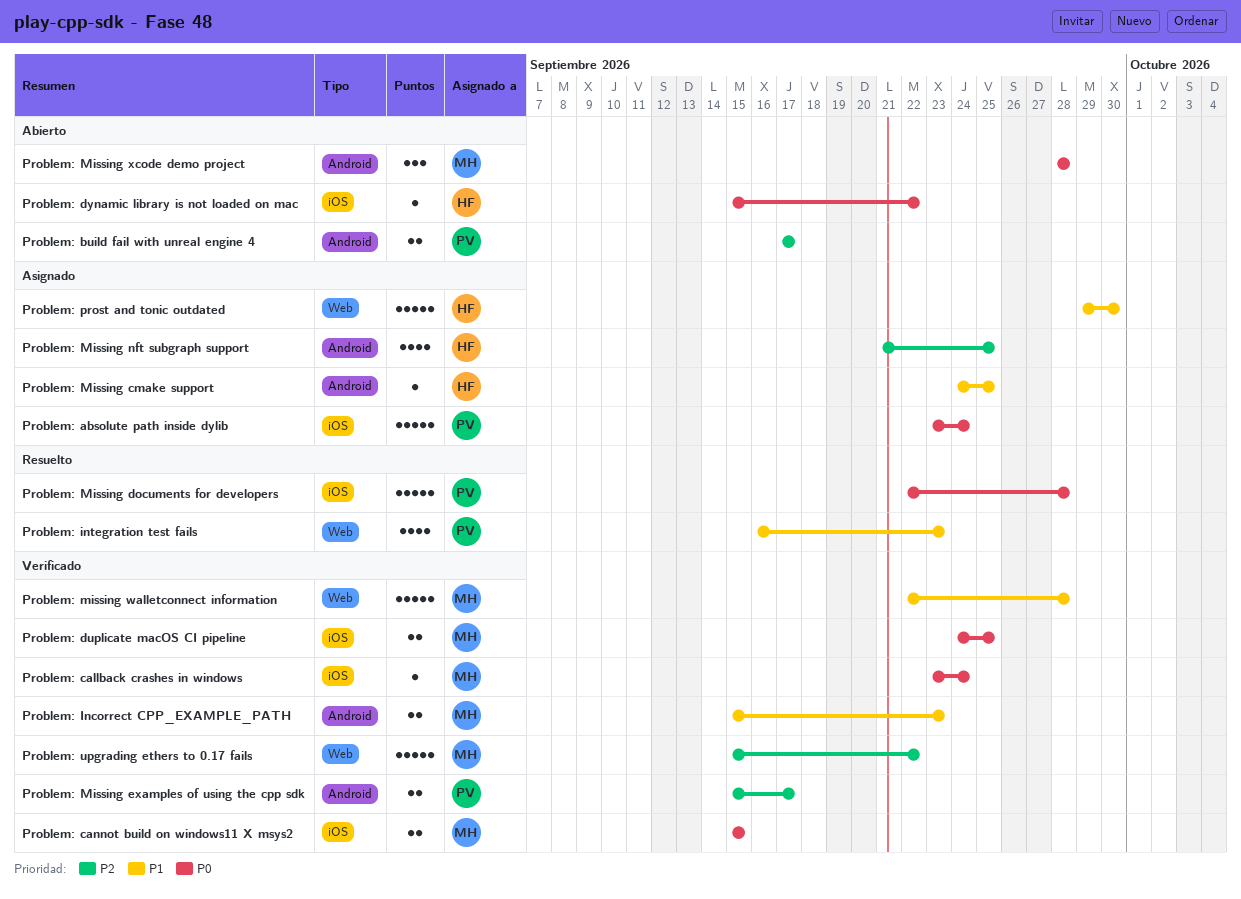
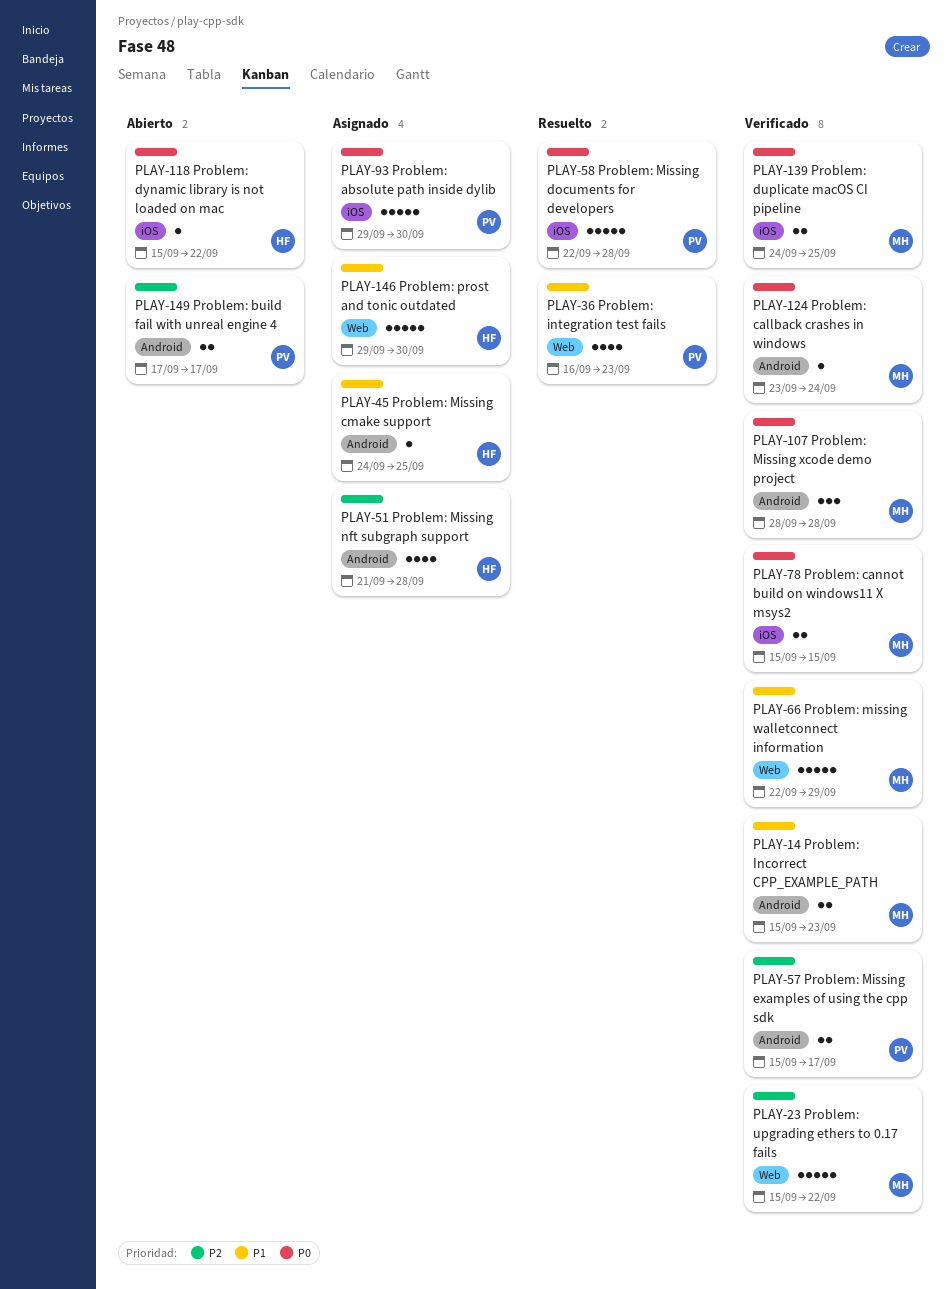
Problem: absolute path inside dylib, start: Sep 23 -> Sep 29
Problem: absolute path inside dylib, due: Sep 24 -> Sep 30
Problem: callback crashes in windows, label: iOS -> Android
Problem: Missing nft subgraph support, due: Sep 25 -> Sep 28
Problem: missing walletconnect information, due: Sep 28 -> Sep 29
Problem: Missing xcode demo project, status: Abierto -> Verificado

